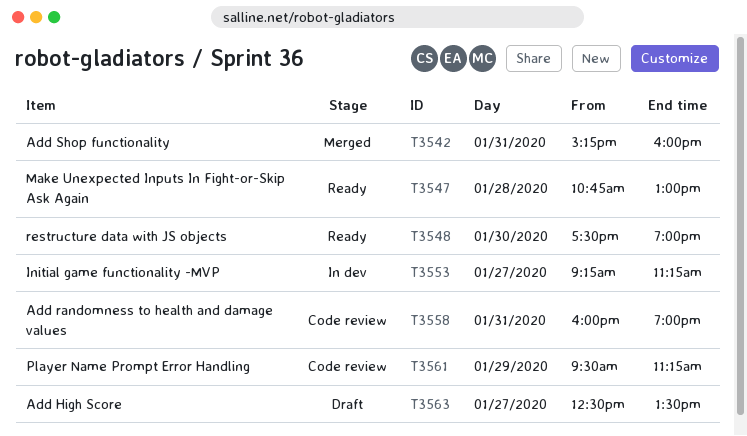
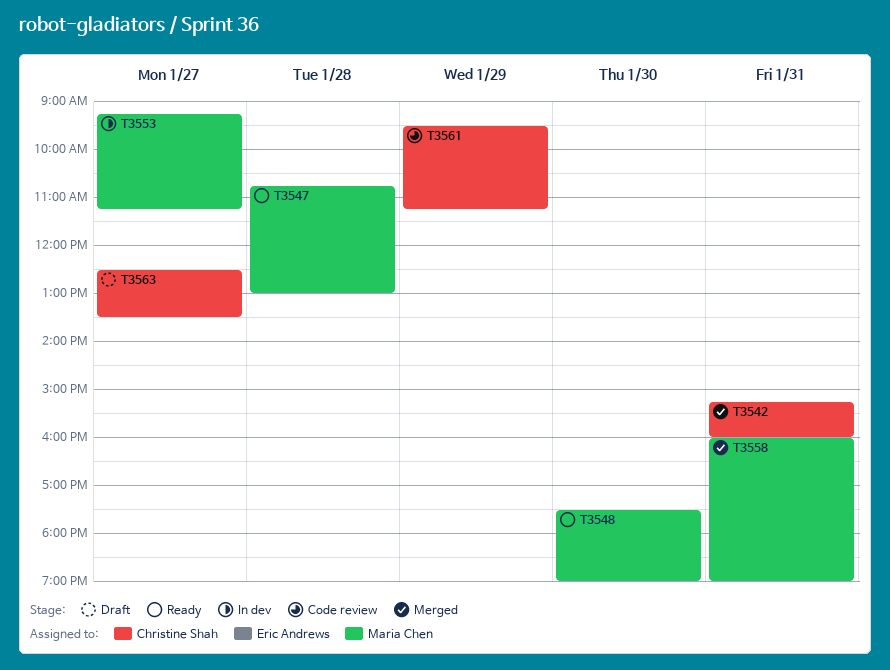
T3558, status: Code review -> Merged

